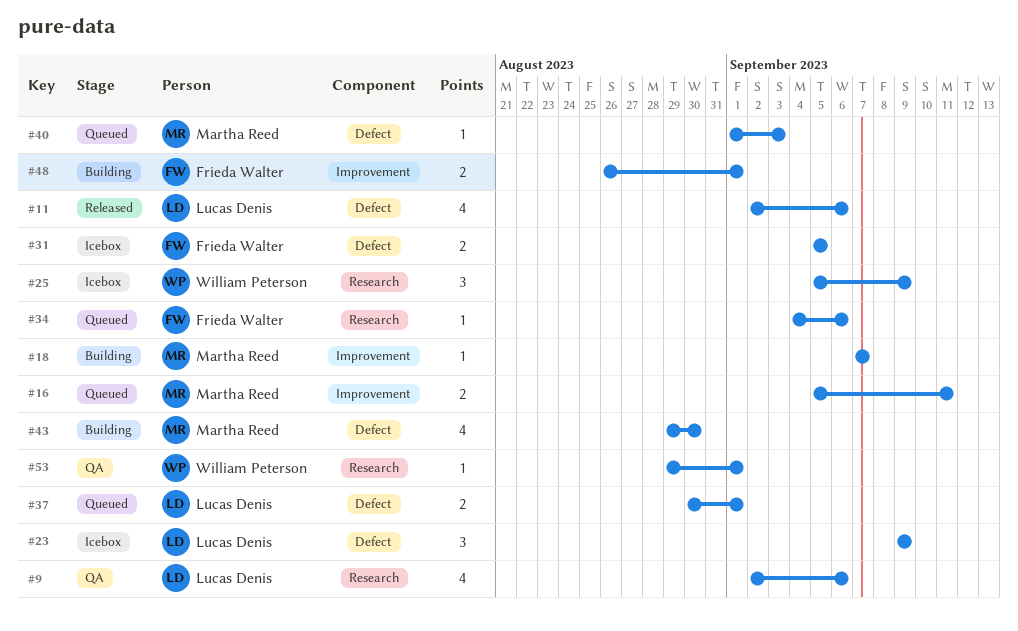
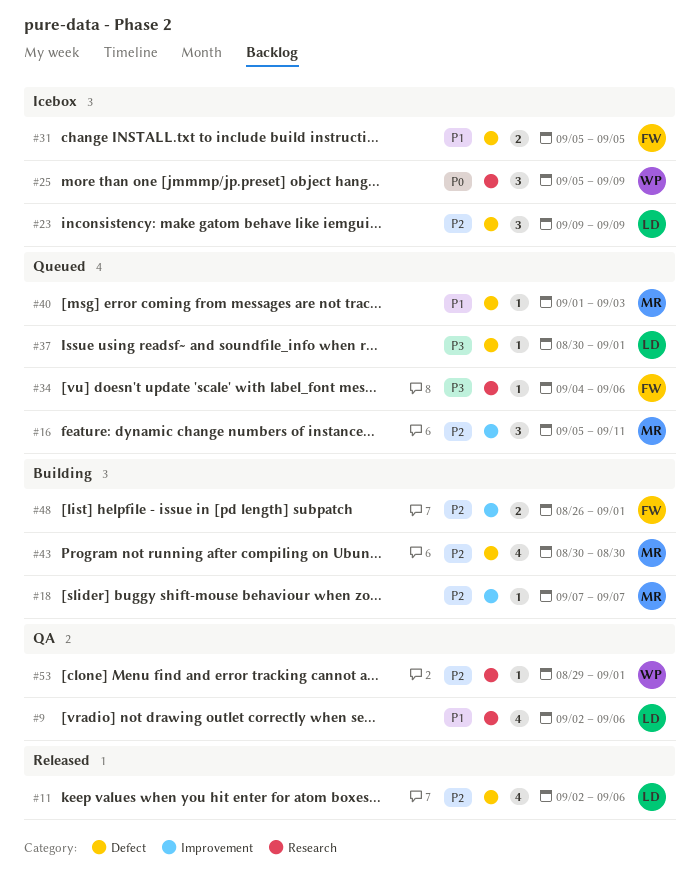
#16, estimate: 2 -> 3
#37, estimate: 2 -> 1
#43, start: Aug 29 -> Aug 30

